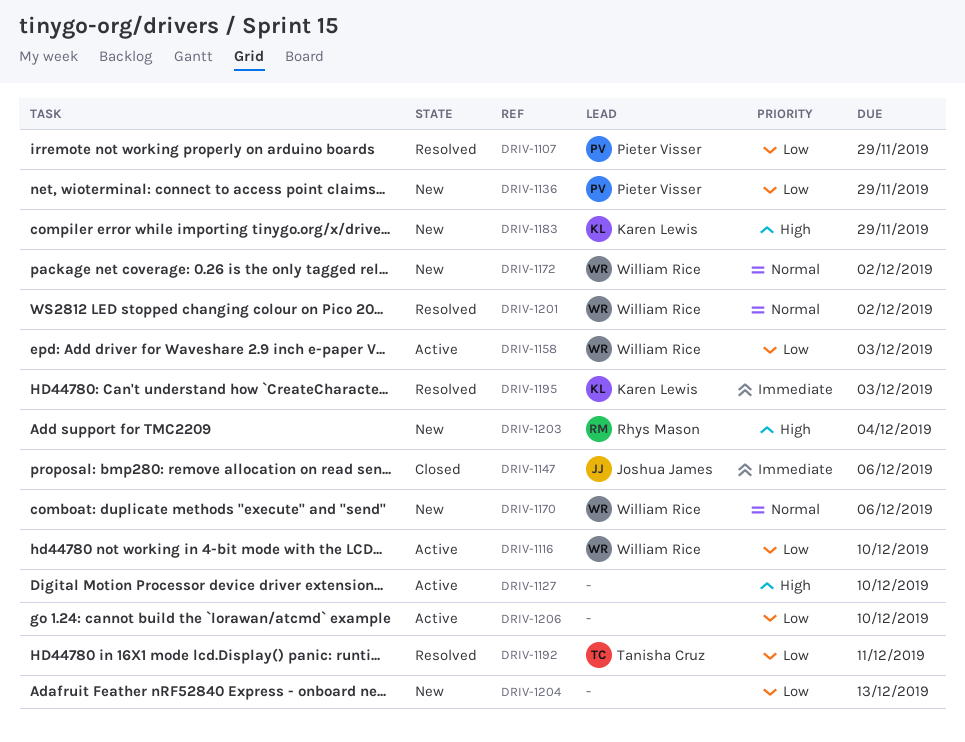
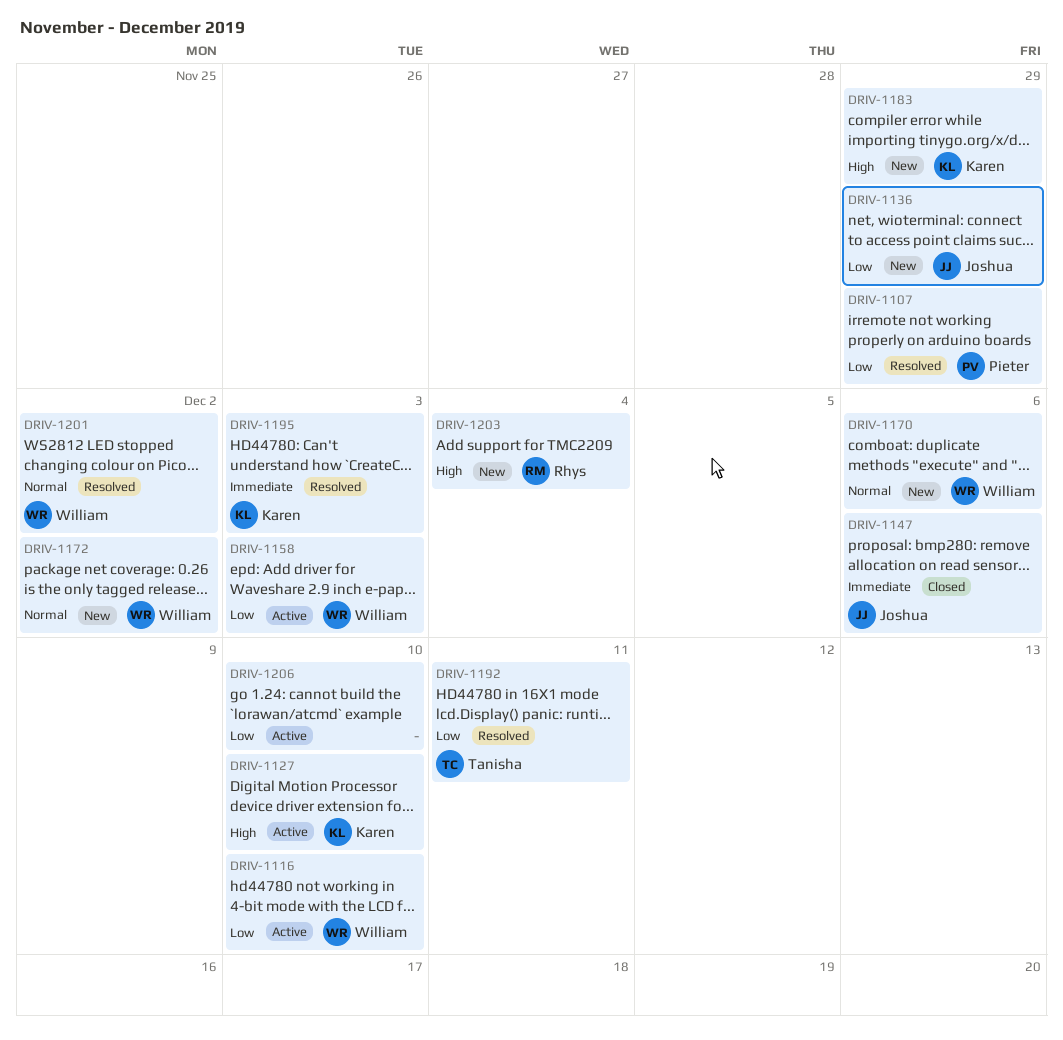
DRIV-1127, owner: none -> Karen Lewis
DRIV-1136, owner: Pieter Visser -> Joshua James
DRIV-1204: present -> none

